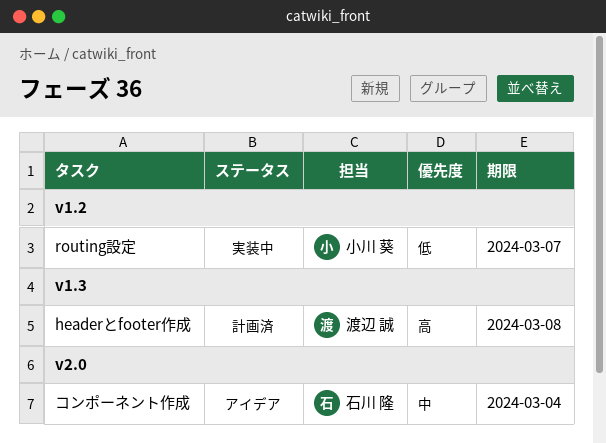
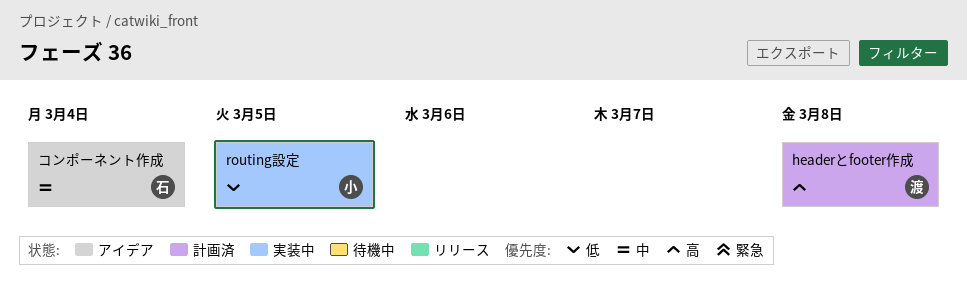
routing設定, due: Mar 7 -> Mar 5

